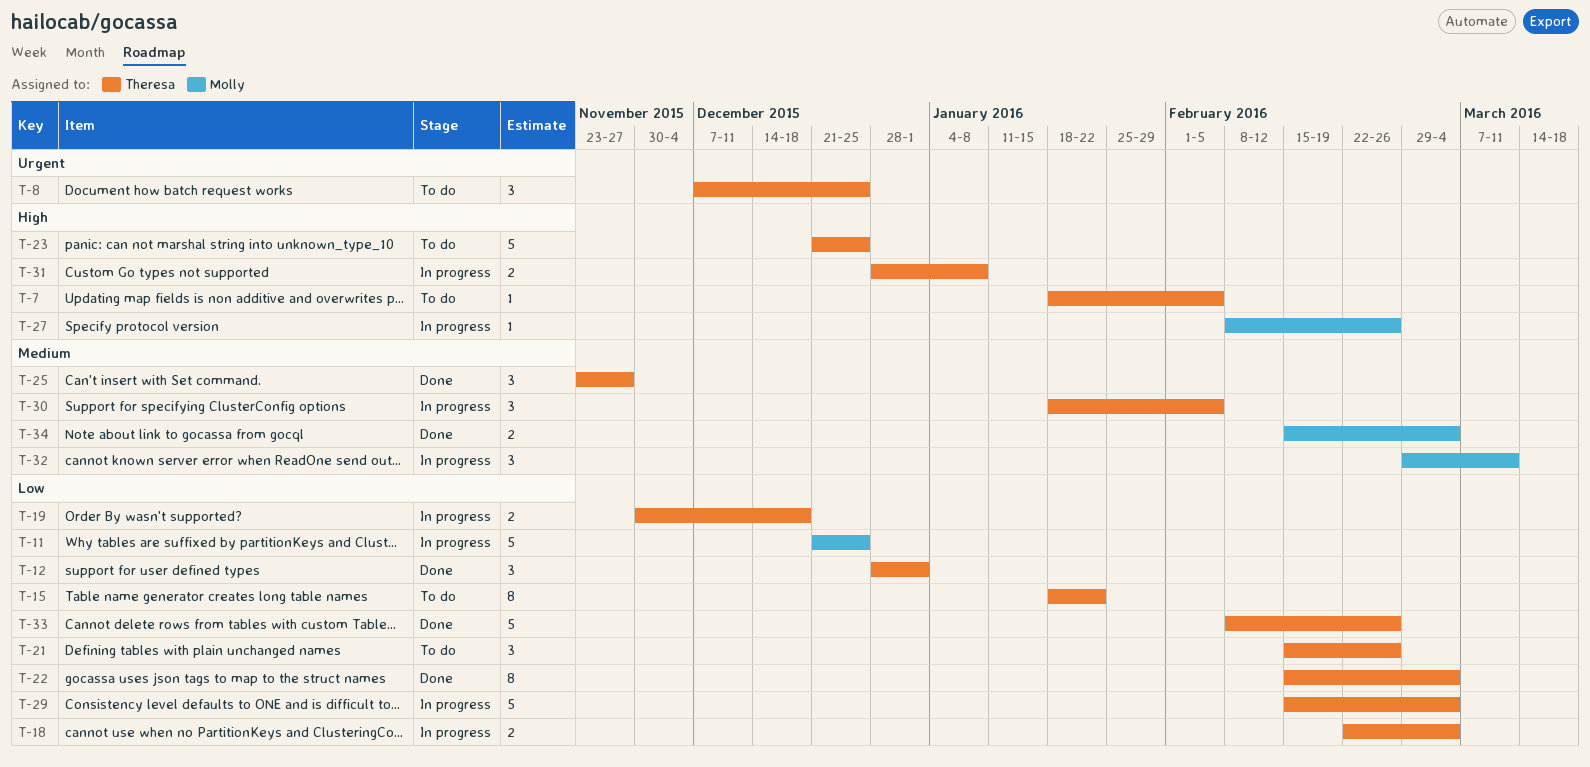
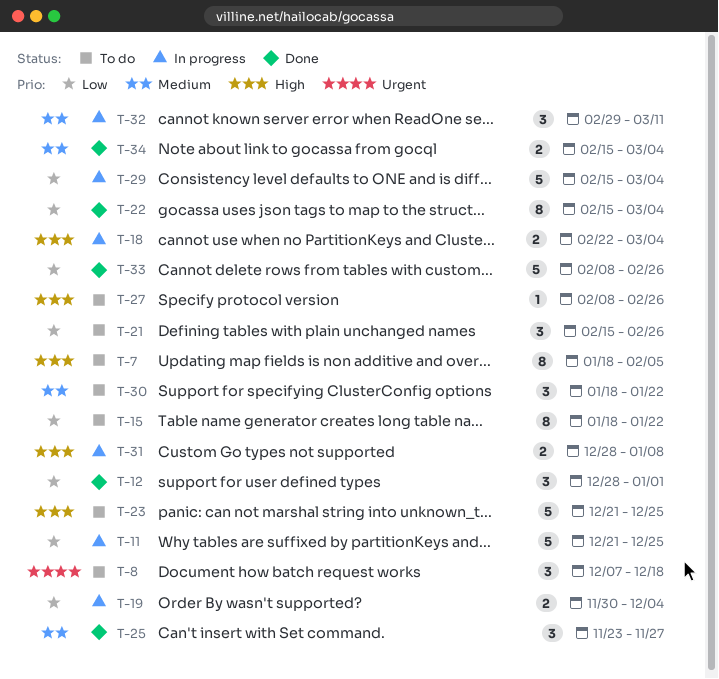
T-7, estimate: 1 -> 8
T-8, due: Dec 25 -> Dec 18
T-18, priority: Low -> High
T-19, due: Dec 18 -> Dec 4
T-27, status: In progress -> To do
T-30, status: In progress -> To do
T-30, due: Feb 5 -> Jan 22

